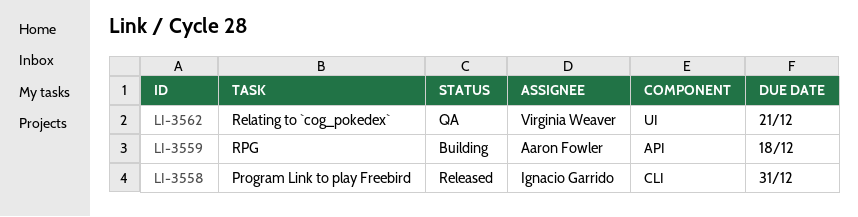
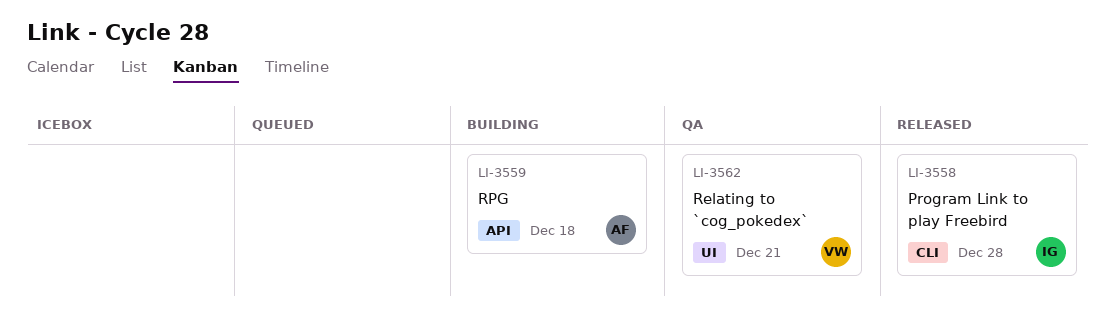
LI-3558, due: Dec 31 -> Dec 28

